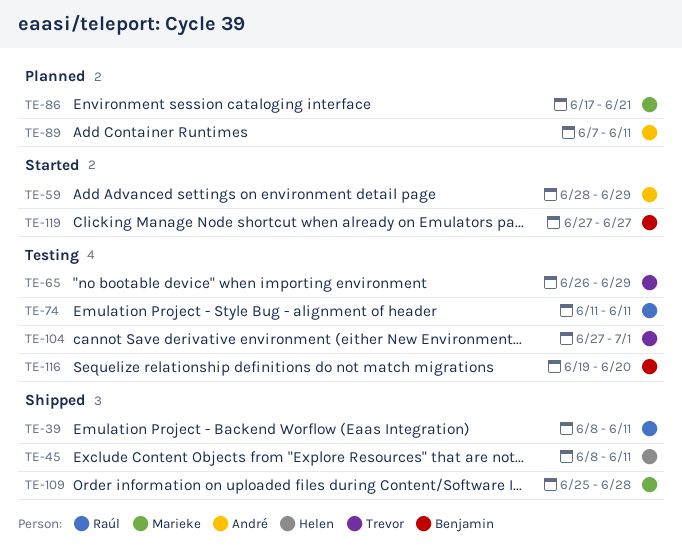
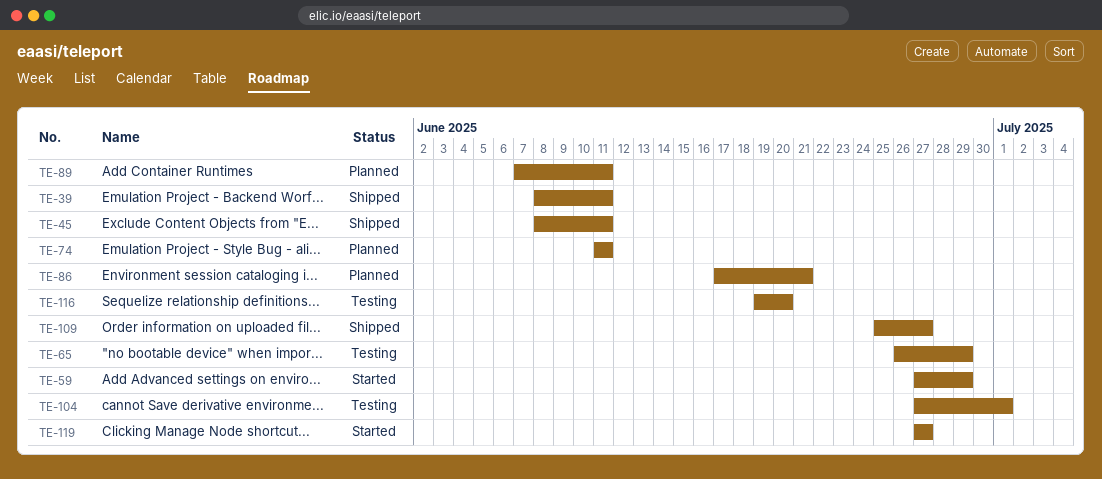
TE-59, start: Jun 28 -> Jun 27
TE-74, status: Testing -> Planned
TE-109, due: Jun 28 -> Jun 27

